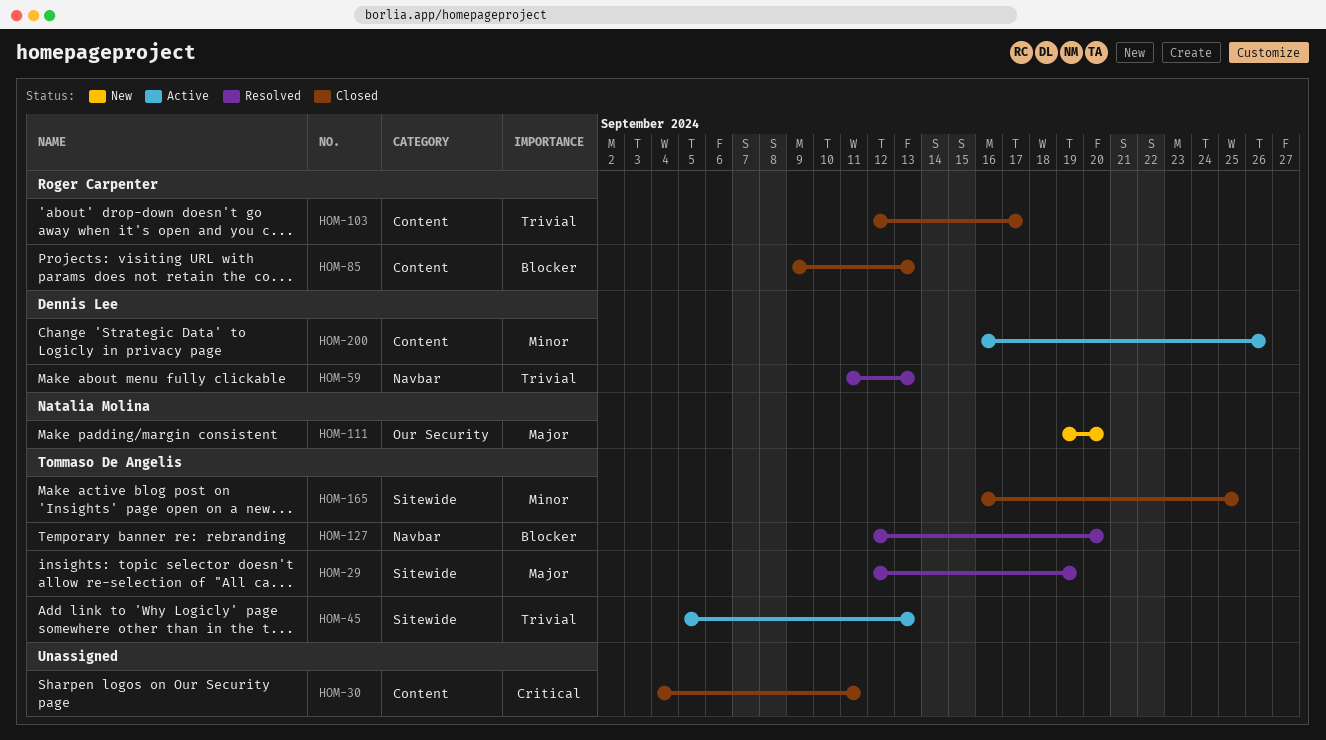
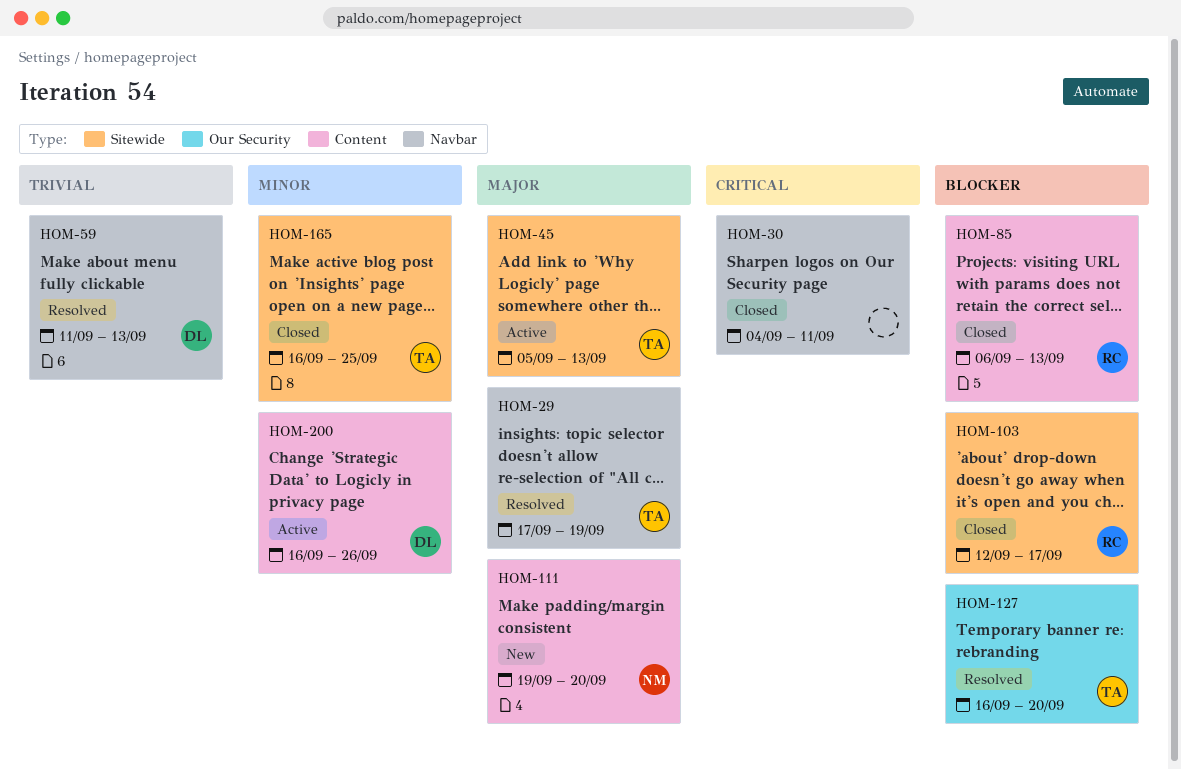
HOM-29, label: Sitewide -> Navbar
HOM-29, start: Sep 12 -> Sep 17
HOM-30, label: Content -> Navbar
HOM-45, priority: Trivial -> Major
HOM-85, start: Sep 9 -> Sep 6
HOM-103, priority: Trivial -> Blocker
HOM-103, label: Content -> Sitewide
HOM-111, label: Our Security -> Content
HOM-127, label: Navbar -> Our Security
HOM-127, start: Sep 12 -> Sep 16

